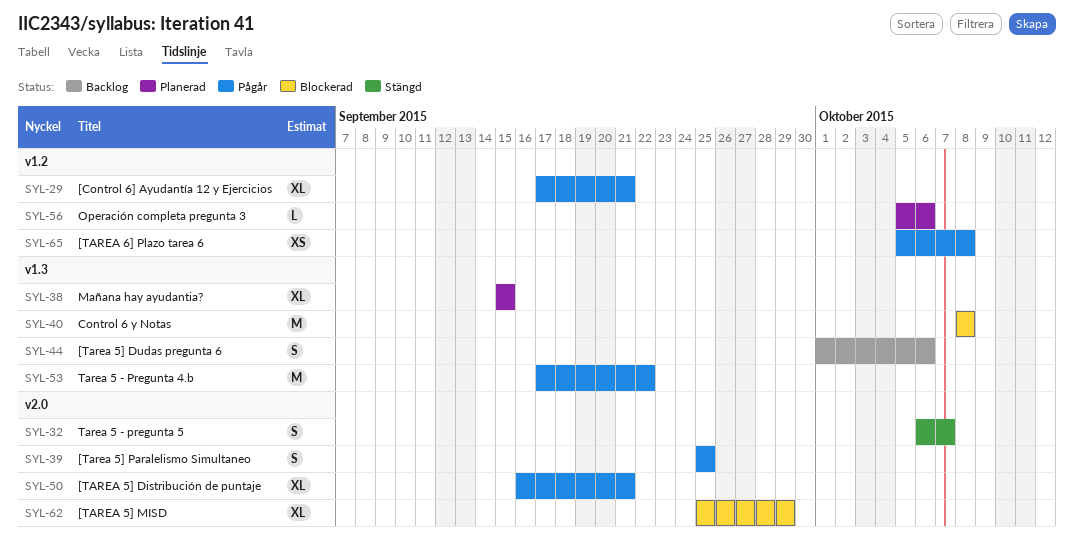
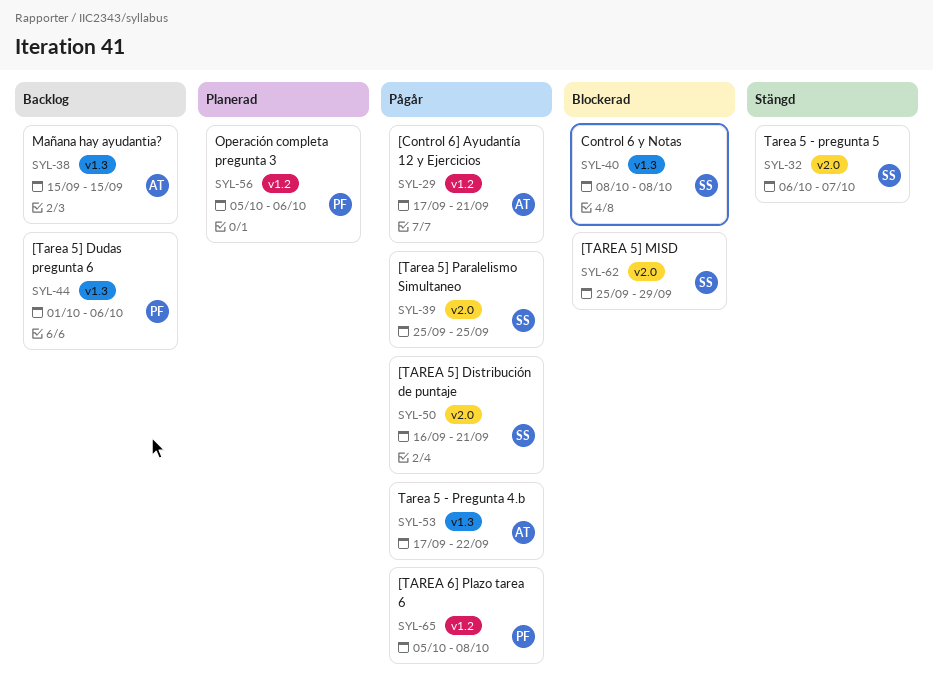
SYL-38, status: Planerad -> Backlog

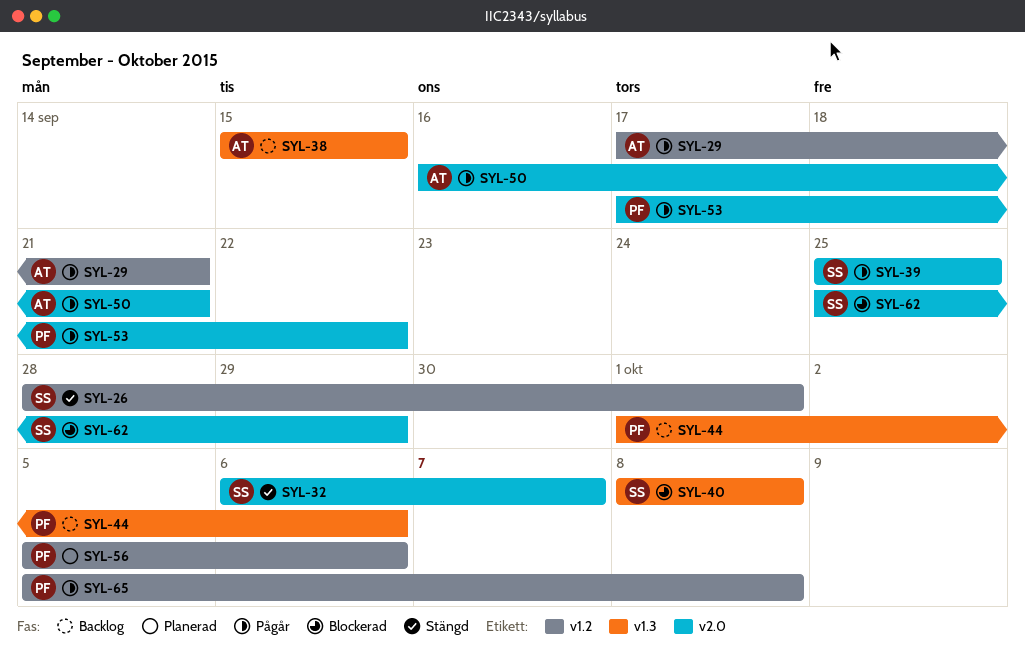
SYL-26: none -> present
SYL-50, owner: SS -> AT
SYL-53, owner: AT -> PF
SYL-53, label: v1.3 -> v2.0

